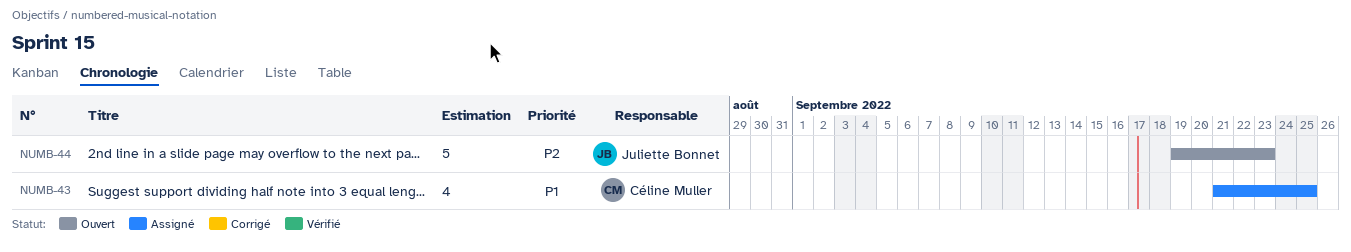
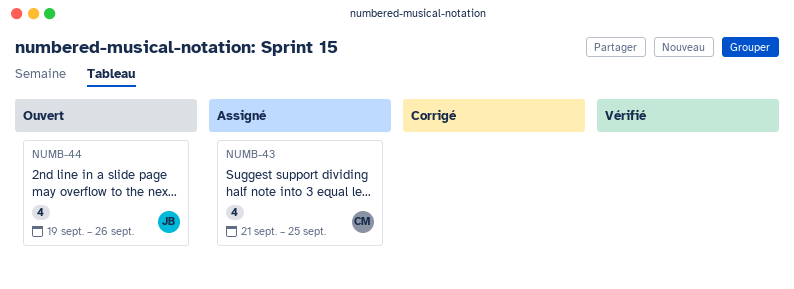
NUMB-44, estimate: 5 -> 4
NUMB-44, due: Sep 23 -> Sep 26

